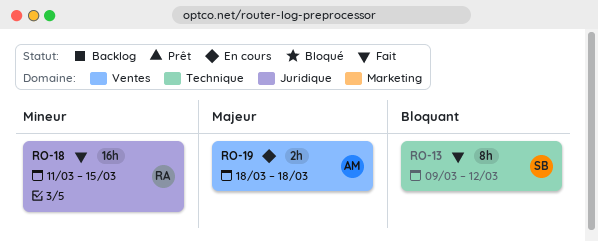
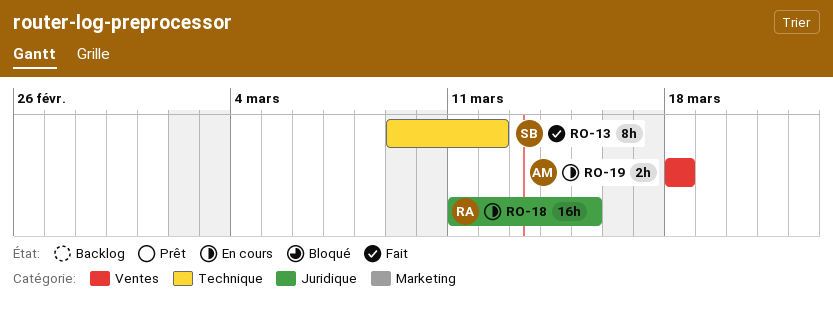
RO-18, status: Fait -> En cours

